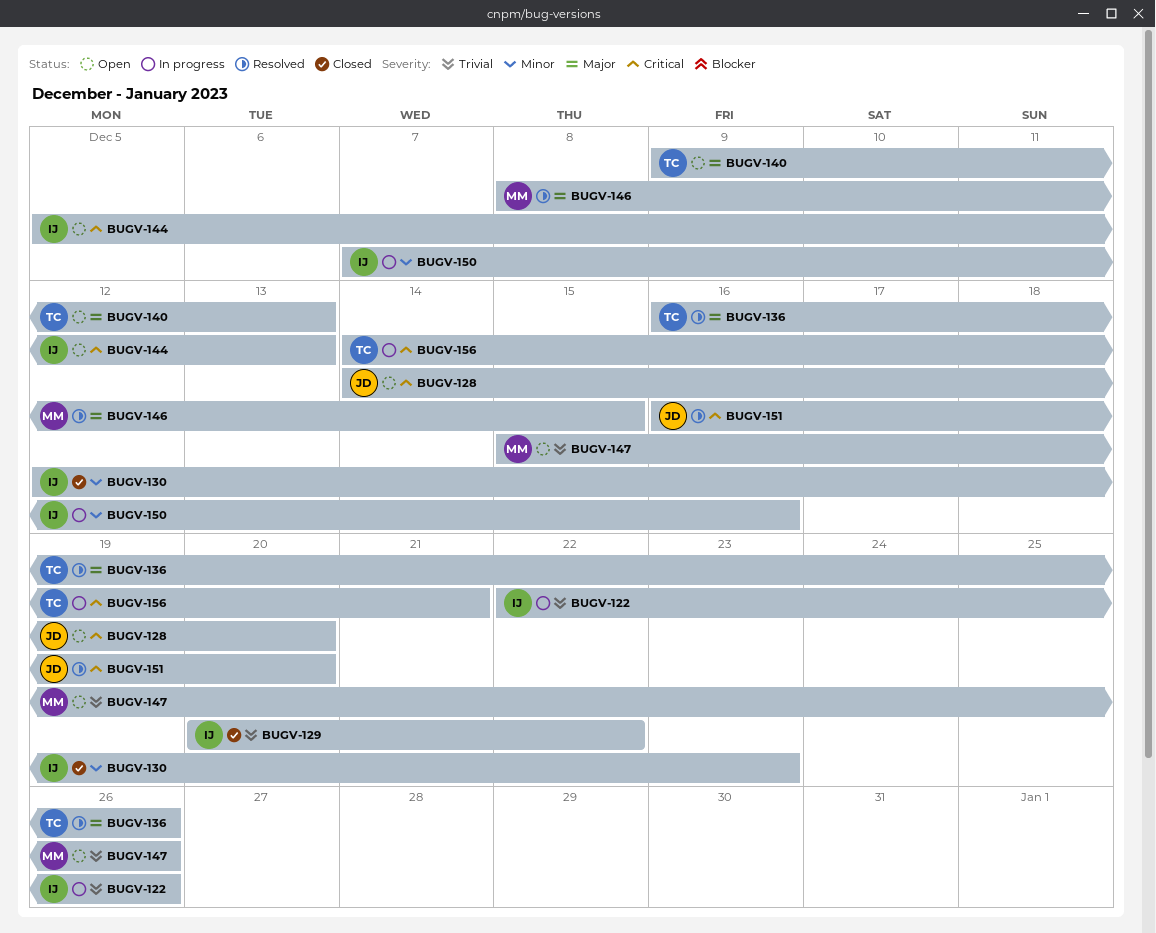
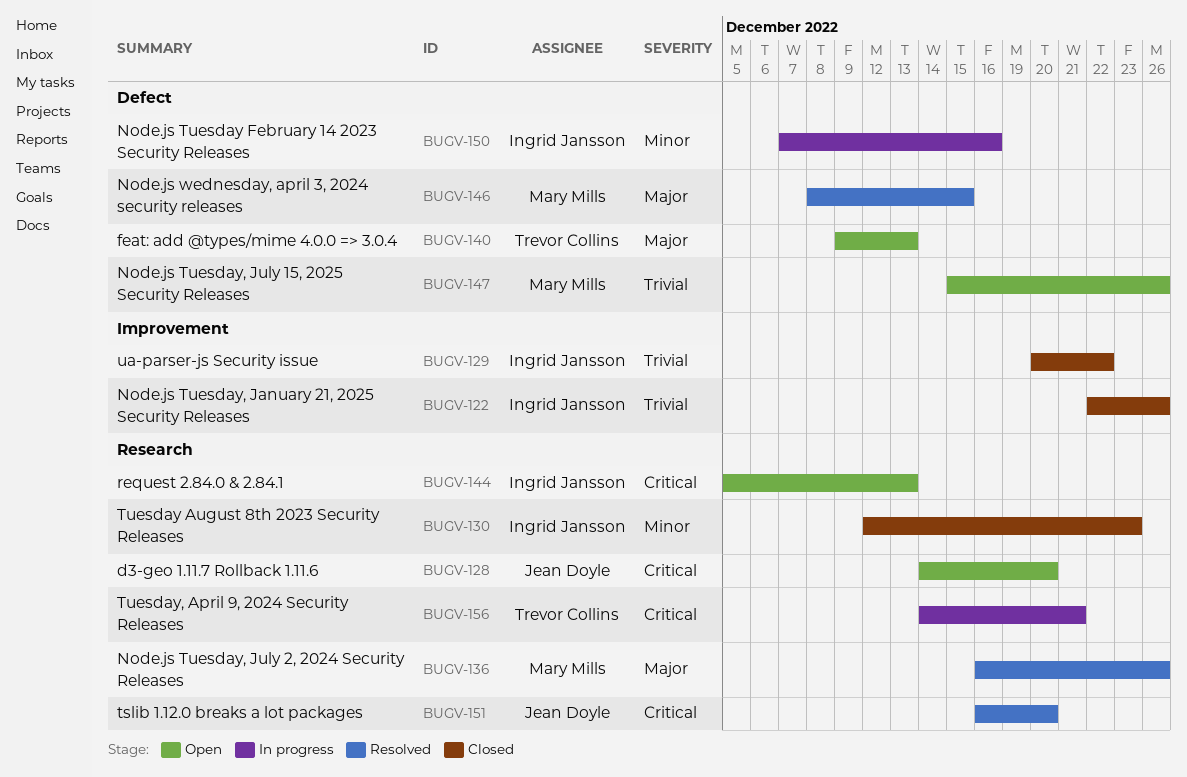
BUGV-122, status: In progress -> Closed
BUGV-136, owner: Trevor Collins -> Mary Mills

